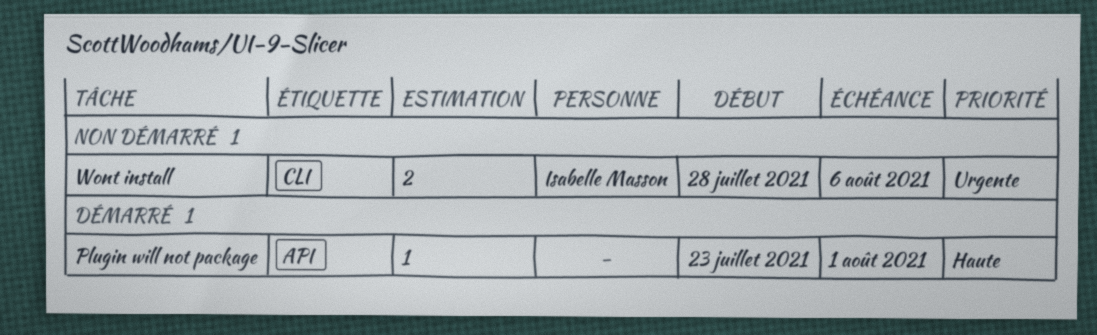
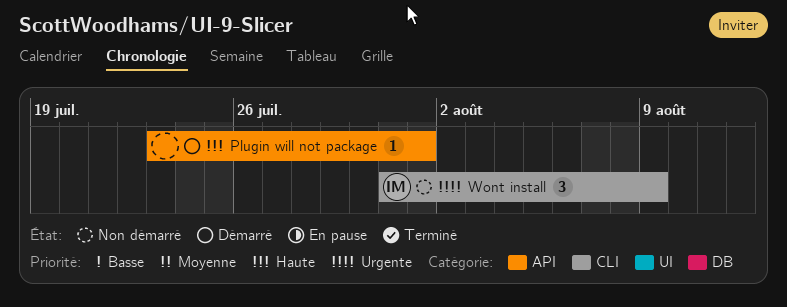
Wont install, estimate: 2 -> 3
Wont install, start: Jul 28 -> Jul 31
Wont install, due: Aug 6 -> Aug 9

